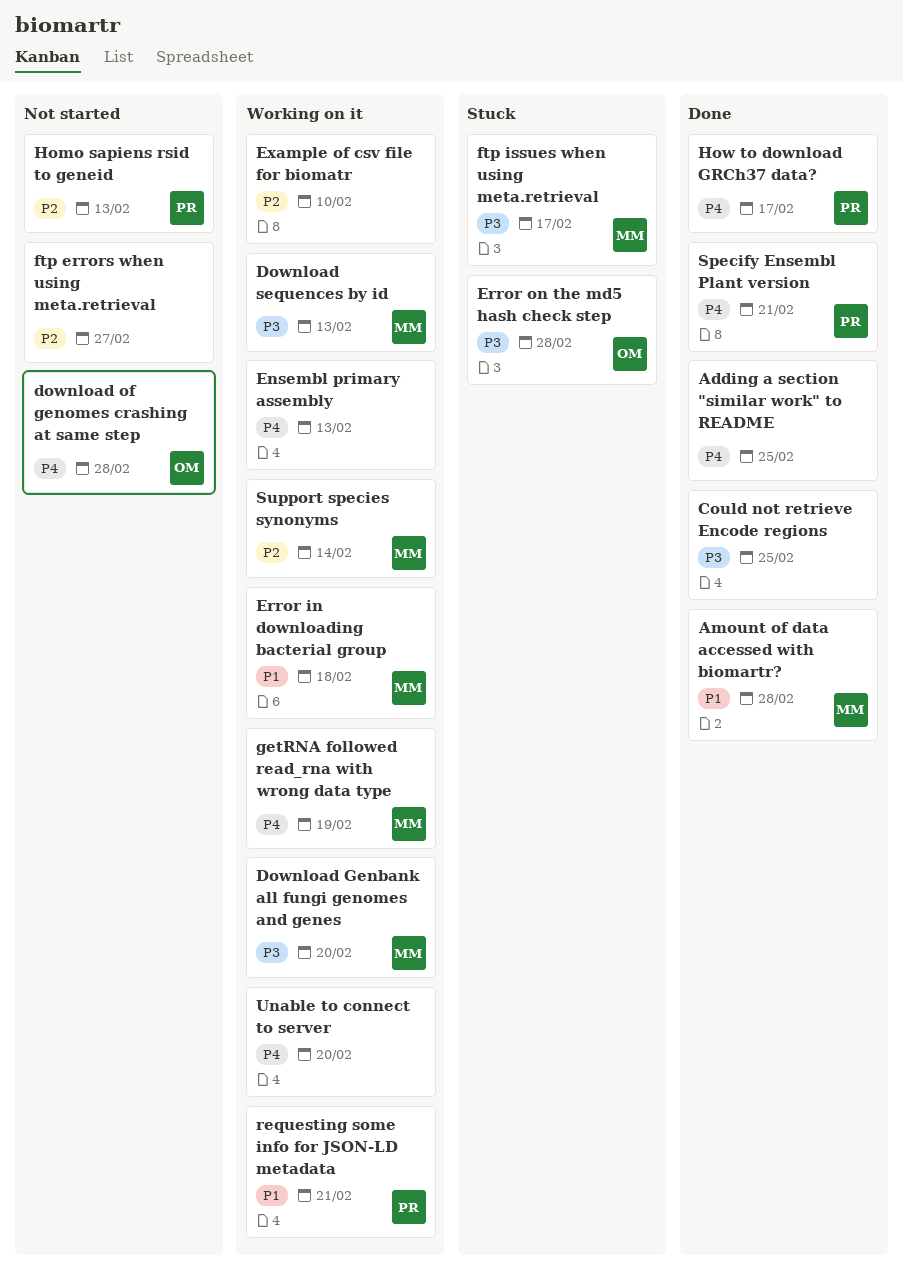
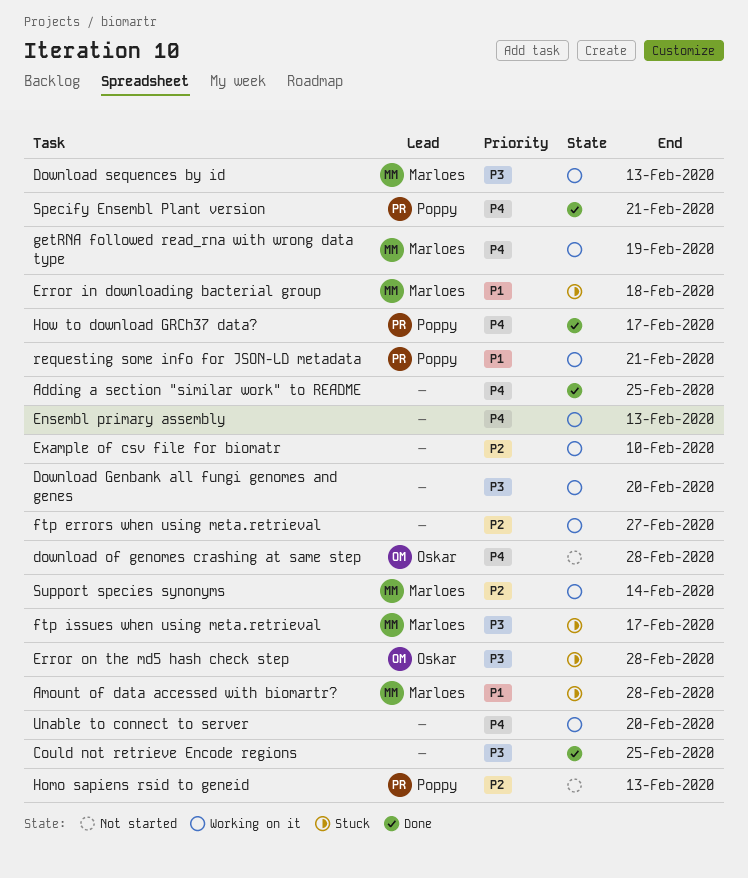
Amount of data accessed with biomartr?, status: Done -> Stuck
Download Genbank all fungi genomes and genes, owner: Marloes -> none
Error in downloading bacterial group, status: Working on it -> Stuck
ftp errors when using meta.retrieval, status: Not started -> Working on it

